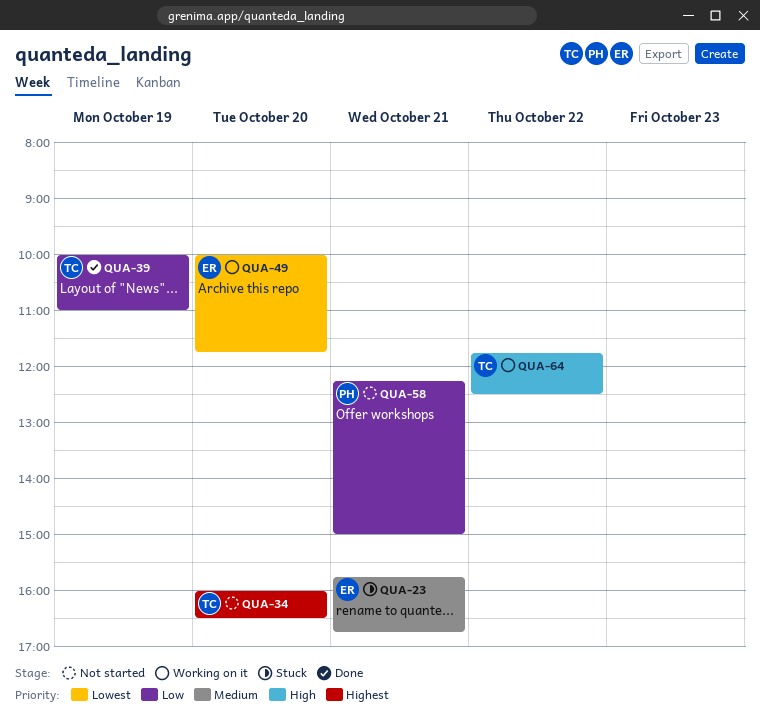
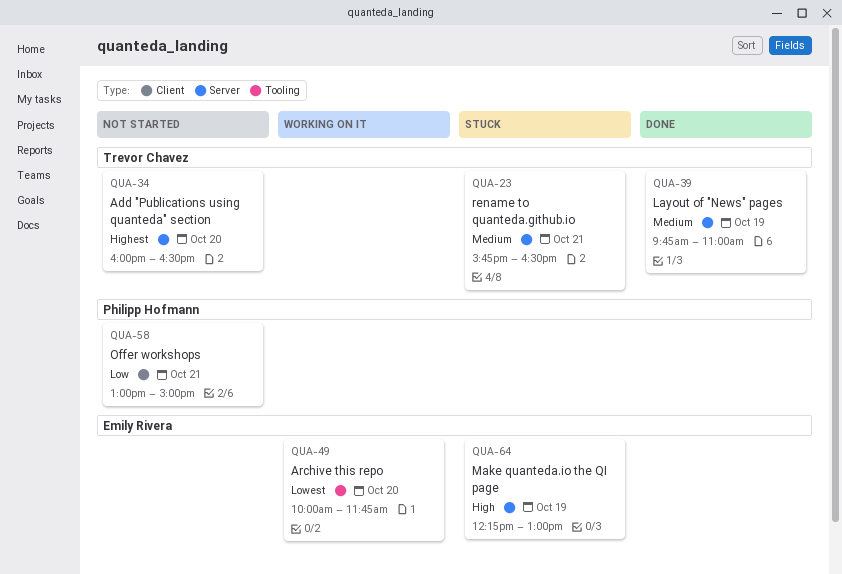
QUA-23, owner: Emily Rivera -> Trevor Chavez
QUA-23, ends: 16:45 -> 16:30
QUA-39, priority: Low -> Medium
QUA-39, begins: 10:00 -> 09:45
QUA-58, begins: 12:15 -> 13:00
QUA-64, status: Working on it -> Stuck
QUA-64, owner: Trevor Chavez -> Emily Rivera
QUA-64, day: Oct 22 -> Oct 19
QUA-64, begins: 11:45 -> 12:15
QUA-64, ends: 12:30 -> 13:00

